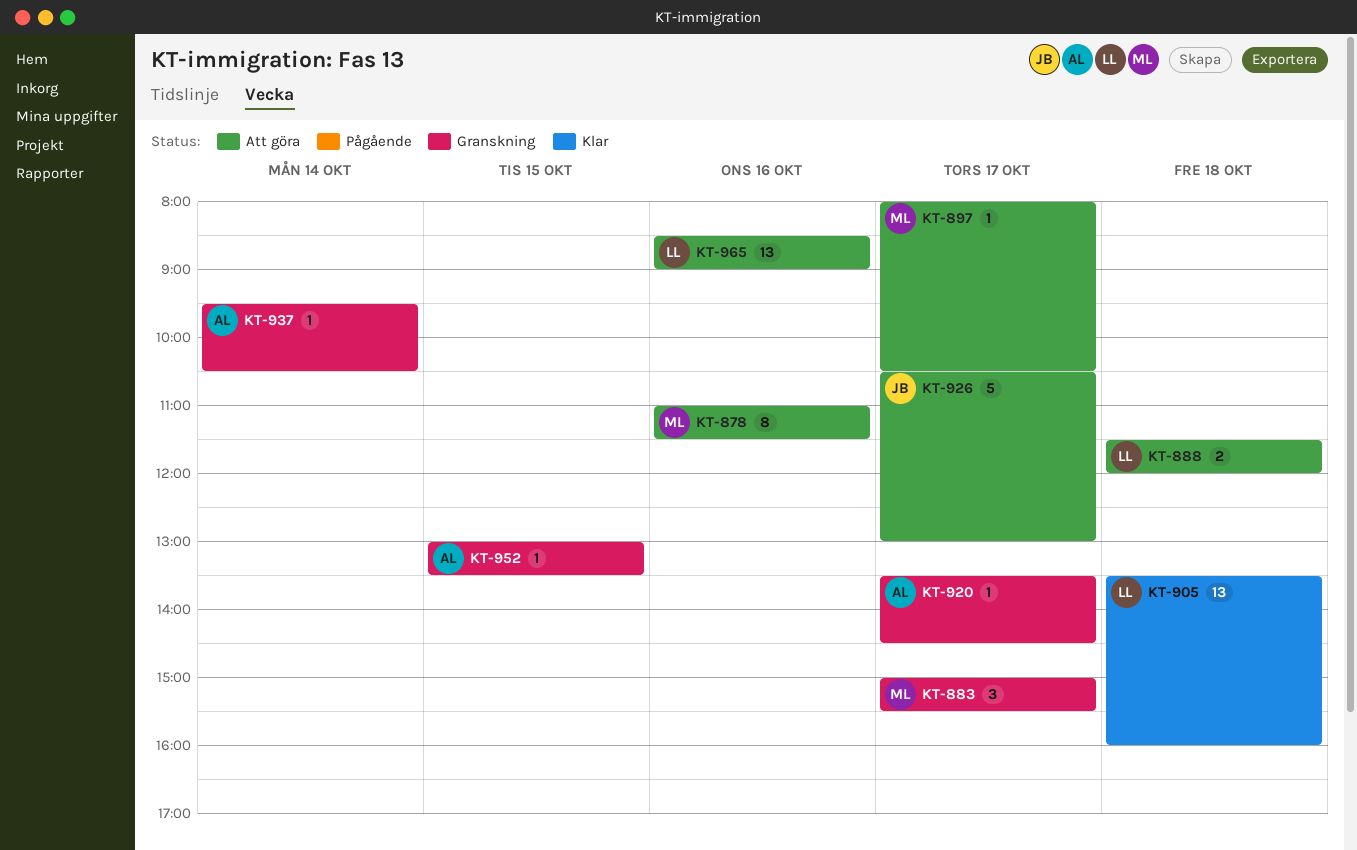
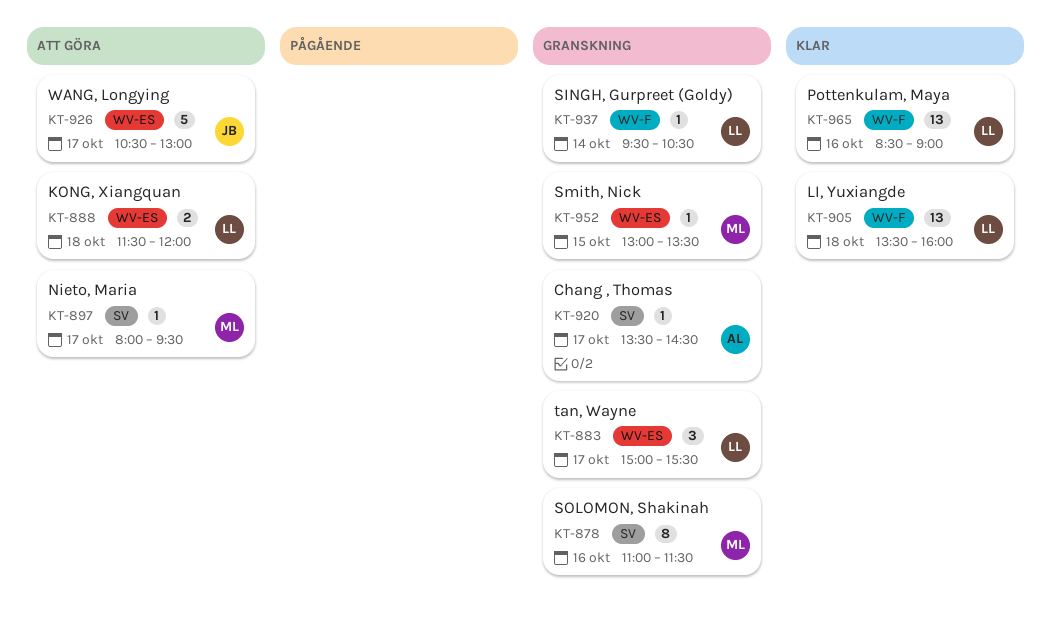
KT-878, status: Att göra -> Granskning
KT-883, owner: ML -> LL
KT-897, ends: 10:30 -> 09:30
KT-937, owner: AL -> LL
KT-952, owner: AL -> ML
KT-965, status: Att göra -> Klar

